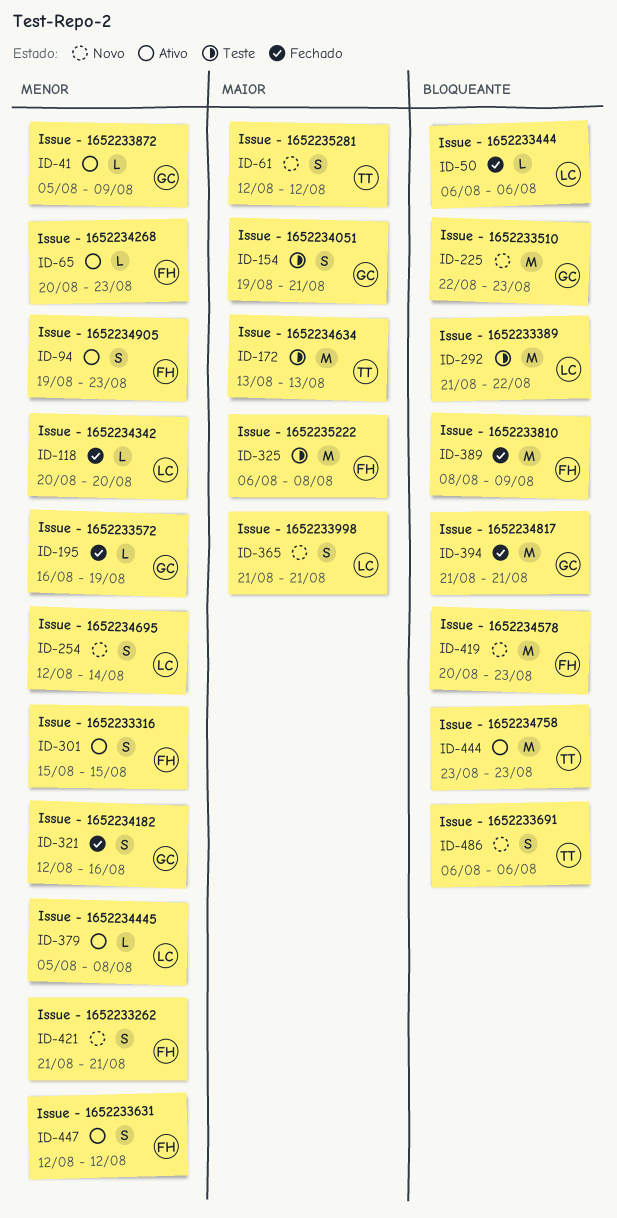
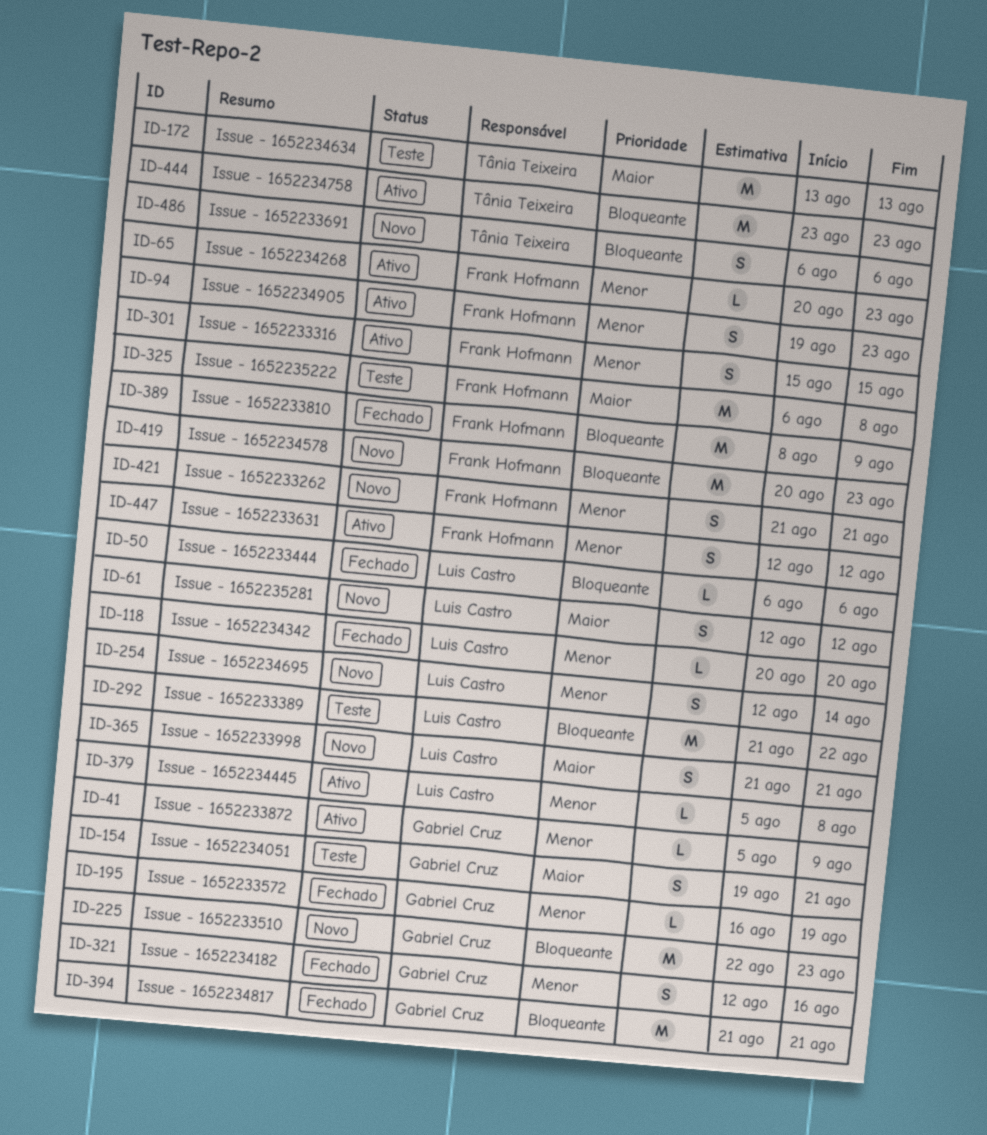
ID-61, owner: Tânia Teixeira -> Luis Castro

